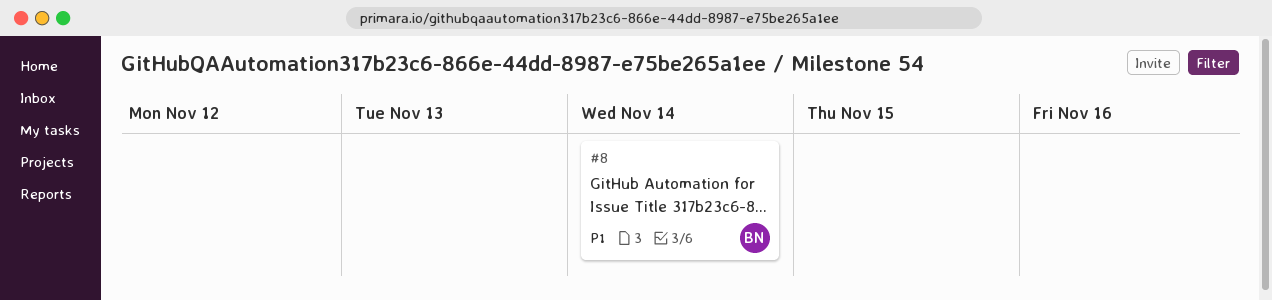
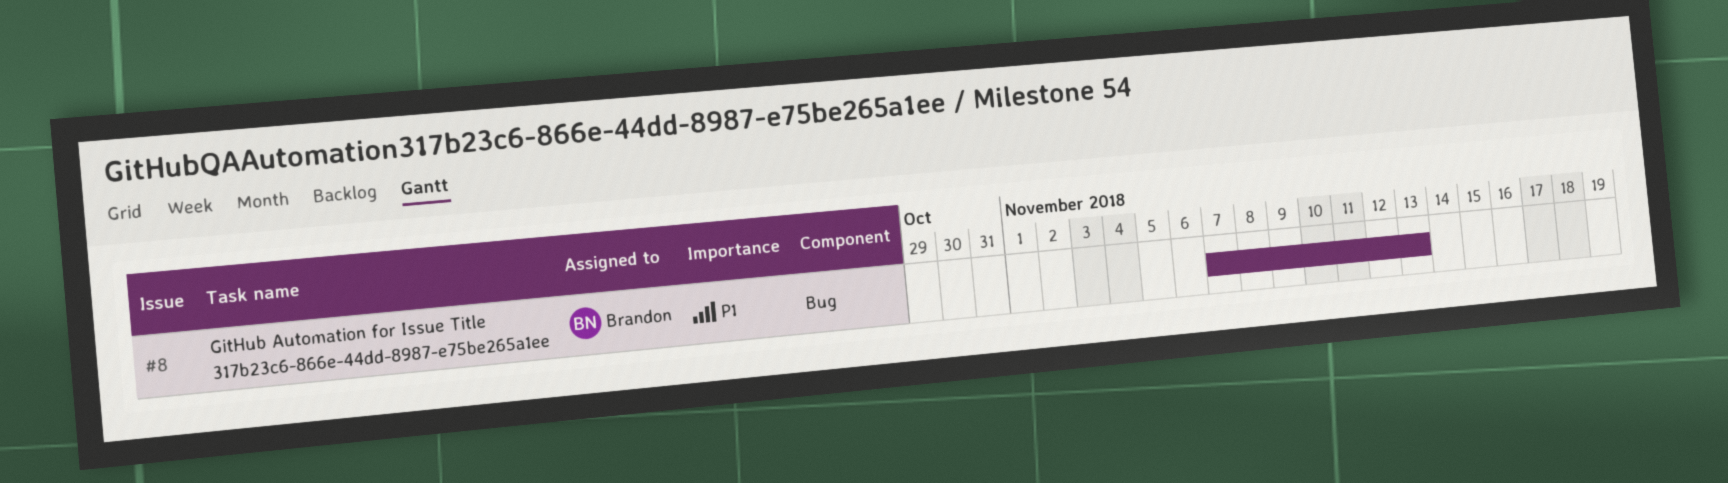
#8, due: Nov 14 -> Nov 13

